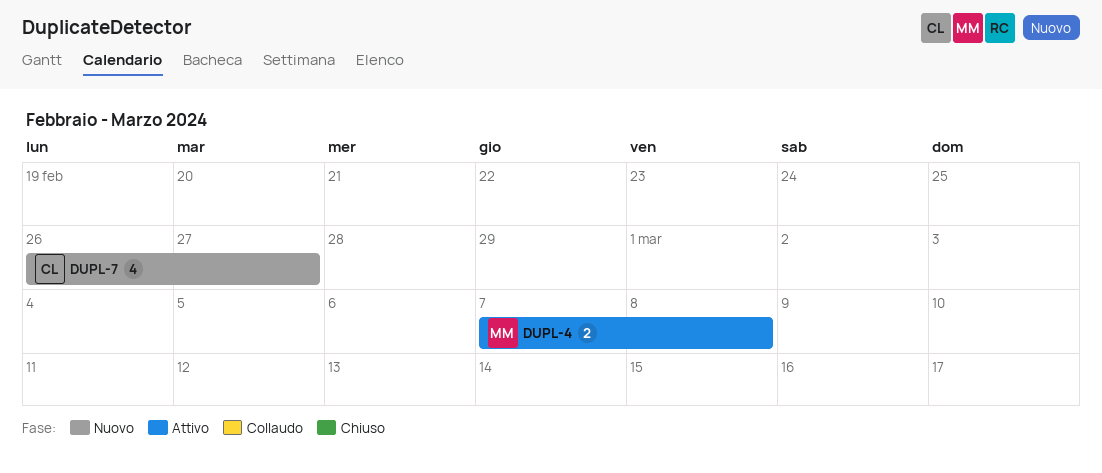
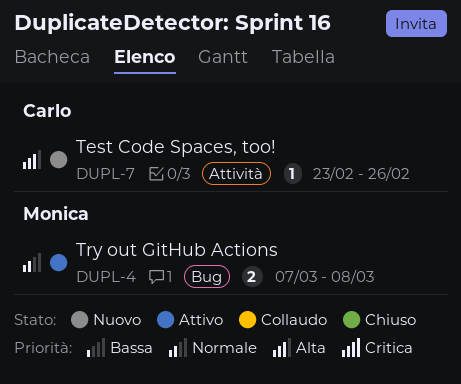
DUPL-7, estimate: 4 -> 1
DUPL-7, start: Feb 26 -> Feb 23
DUPL-7, due: Feb 27 -> Feb 26

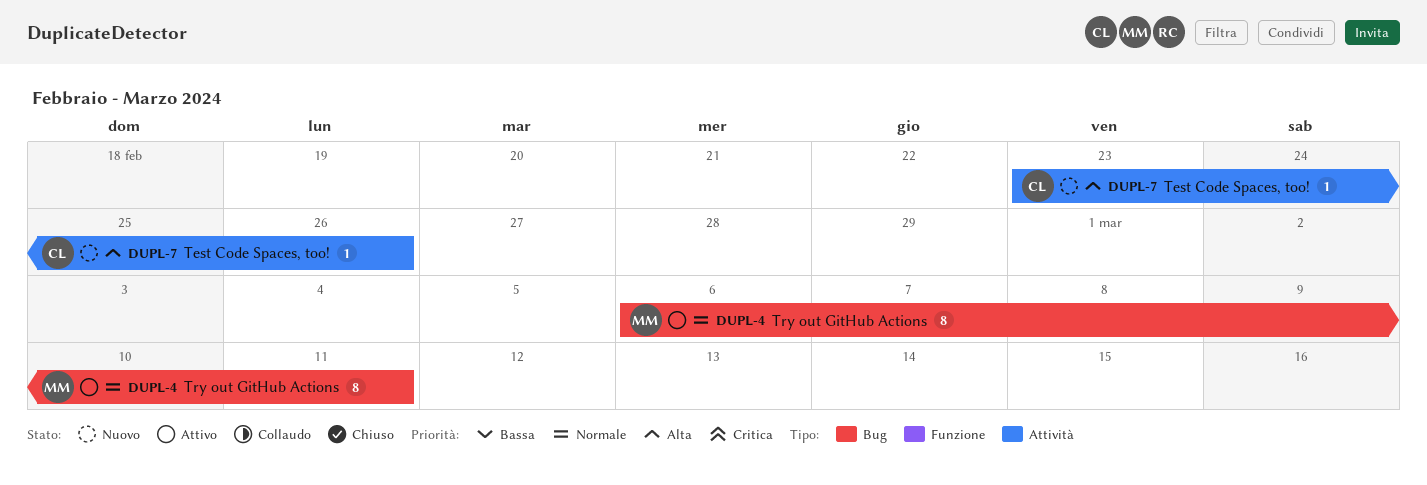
DUPL-4, estimate: 2 -> 8
DUPL-4, start: Mar 7 -> Mar 6
DUPL-4, due: Mar 8 -> Mar 11

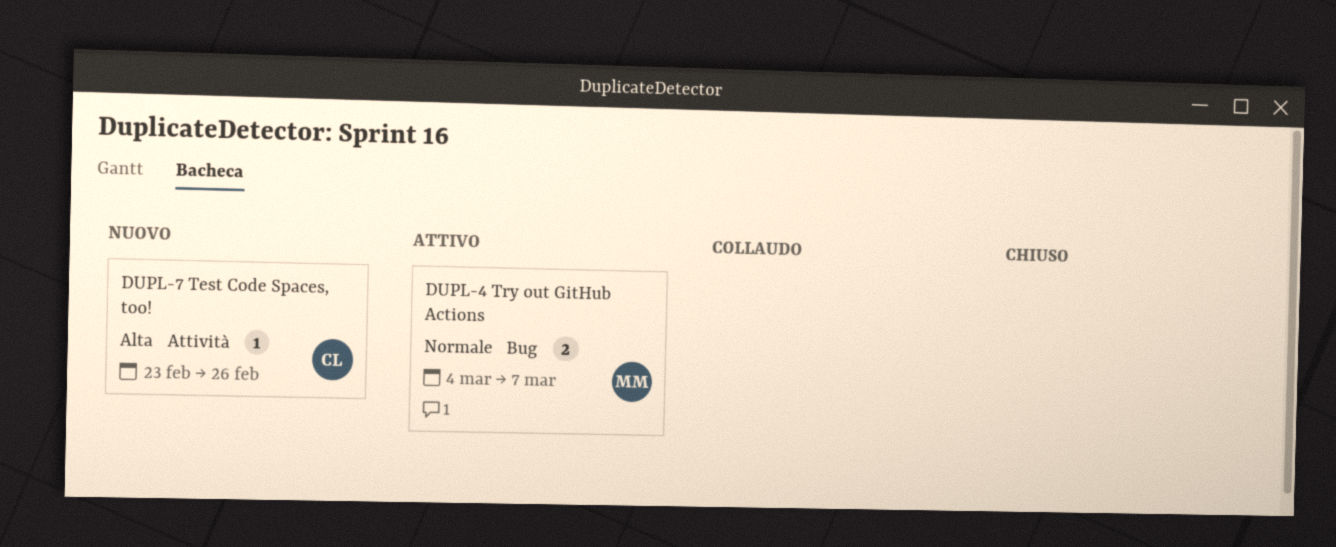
DUPL-4, estimate: 8 -> 2
DUPL-4, start: Mar 6 -> Mar 4
DUPL-4, due: Mar 11 -> Mar 7

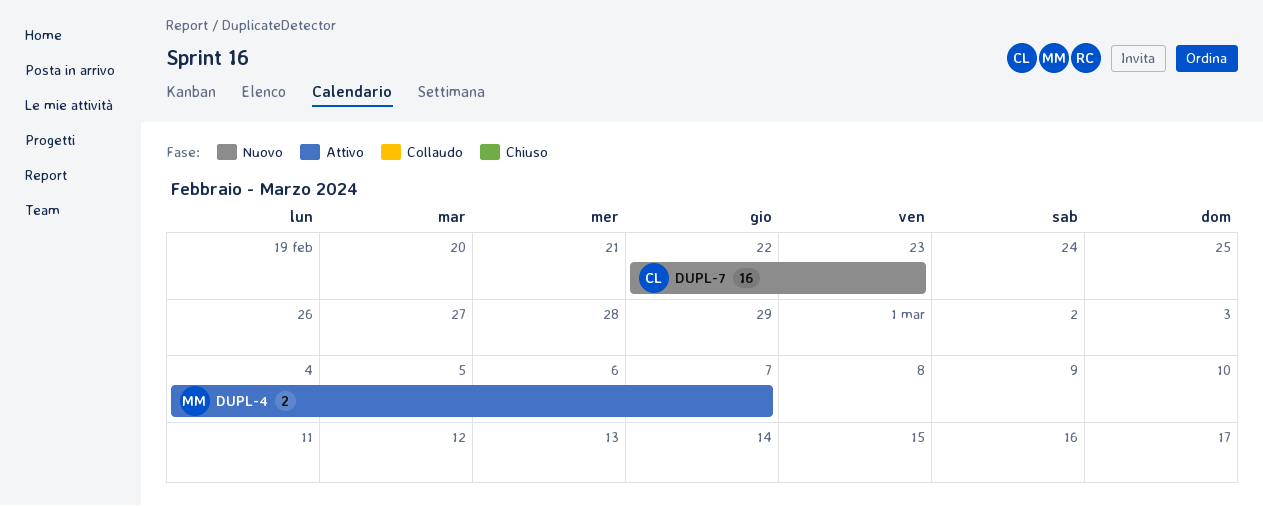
DUPL-7, estimate: 1 -> 16
DUPL-7, start: Feb 23 -> Feb 22
DUPL-7, due: Feb 26 -> Feb 23

